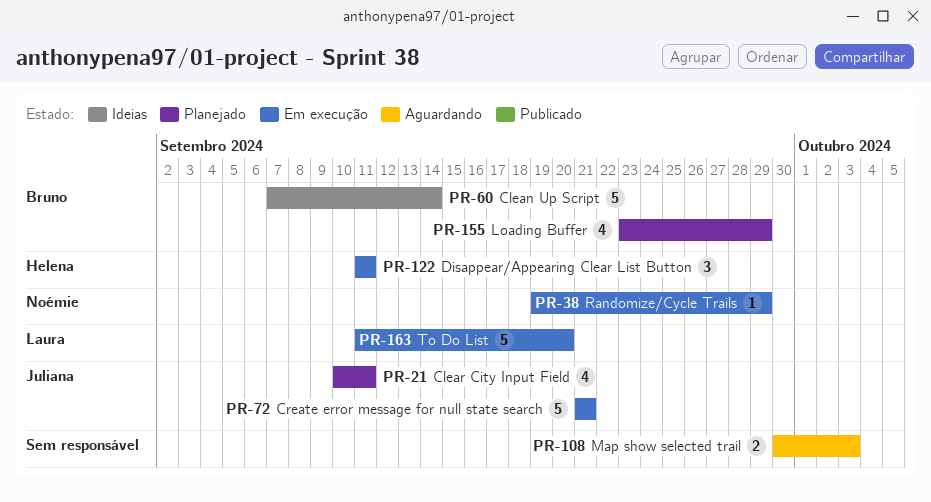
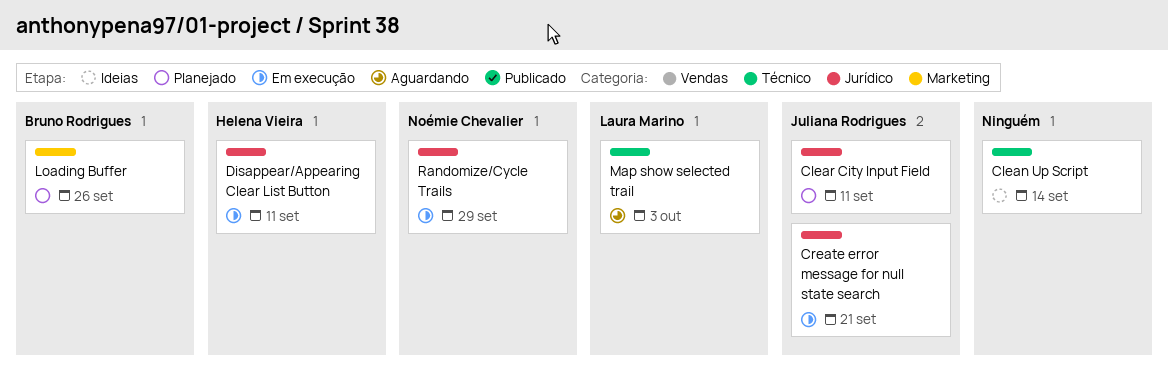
Clean Up Script, owner: Bruno Rodrigues -> none
Loading Buffer, due: Sep 29 -> Sep 26
Map show selected trail, owner: none -> Laura Marino
To Do List: present -> none

